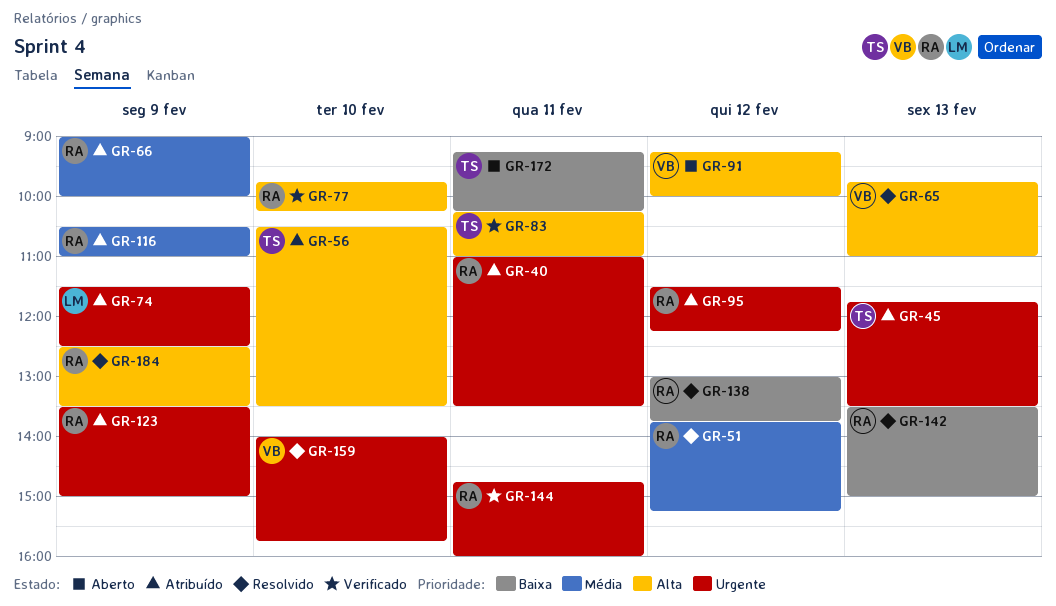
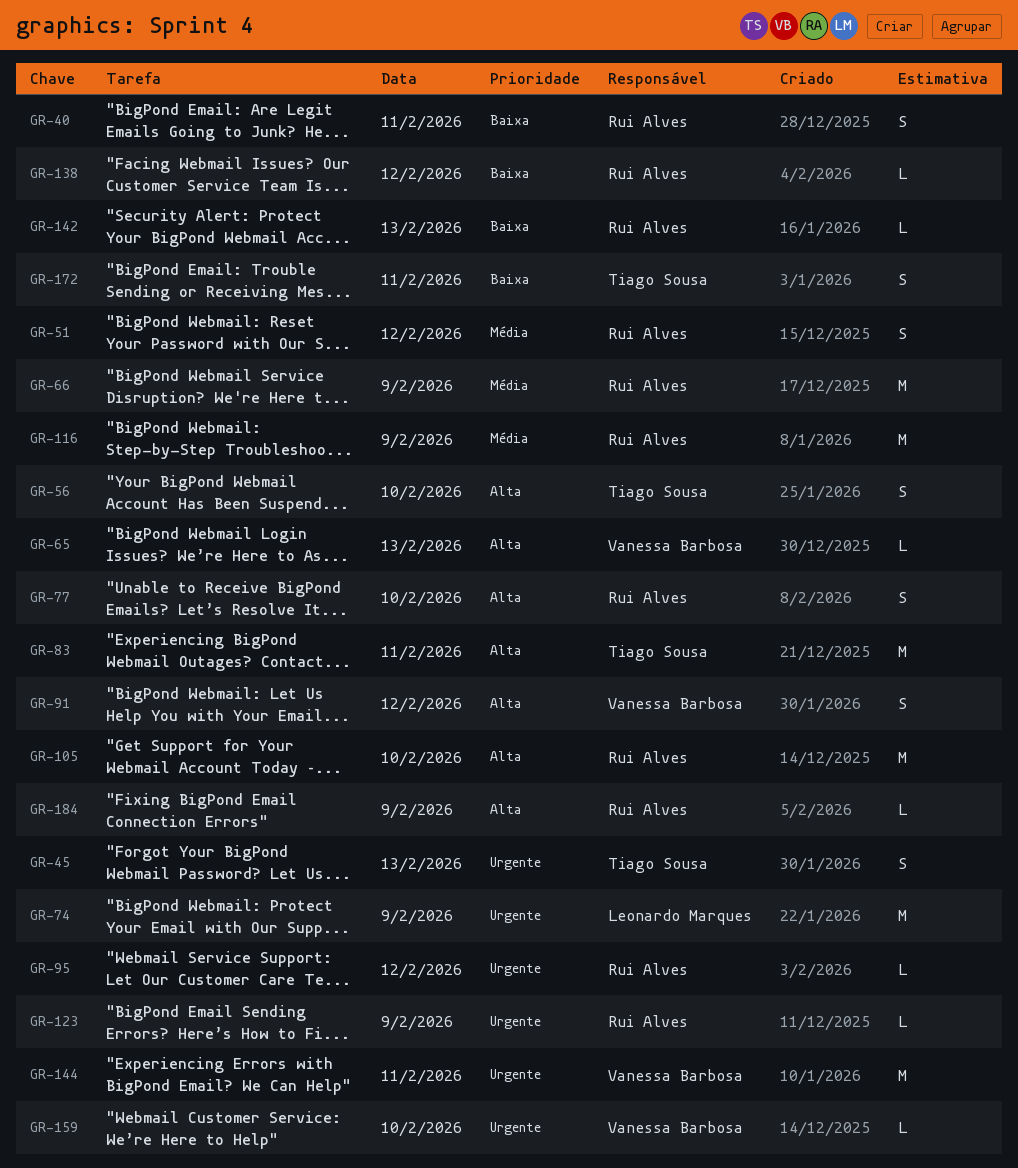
GR-40, priority: Urgente -> Baixa
GR-105: none -> present
GR-144, owner: Rui Alves -> Vanessa Barbosa

